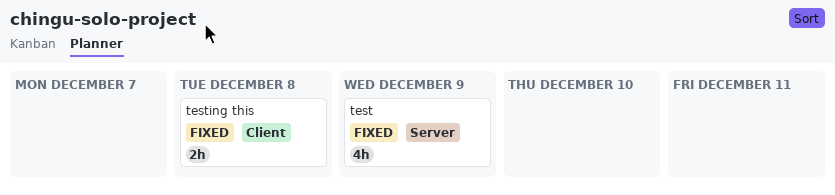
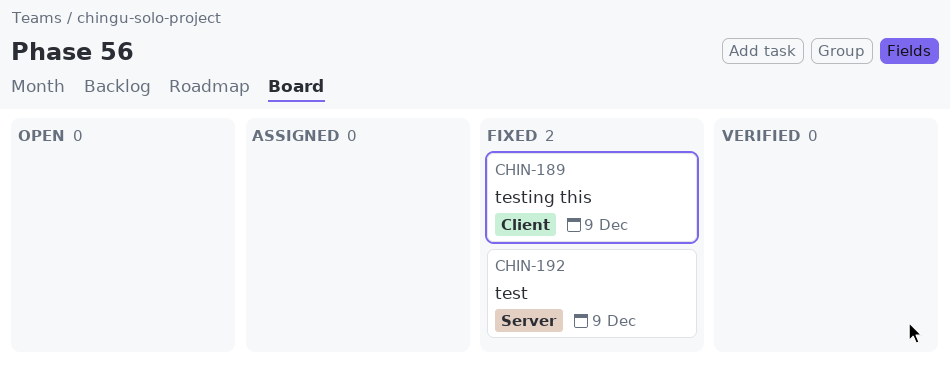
testing this, due: Dec 8 -> Dec 9

